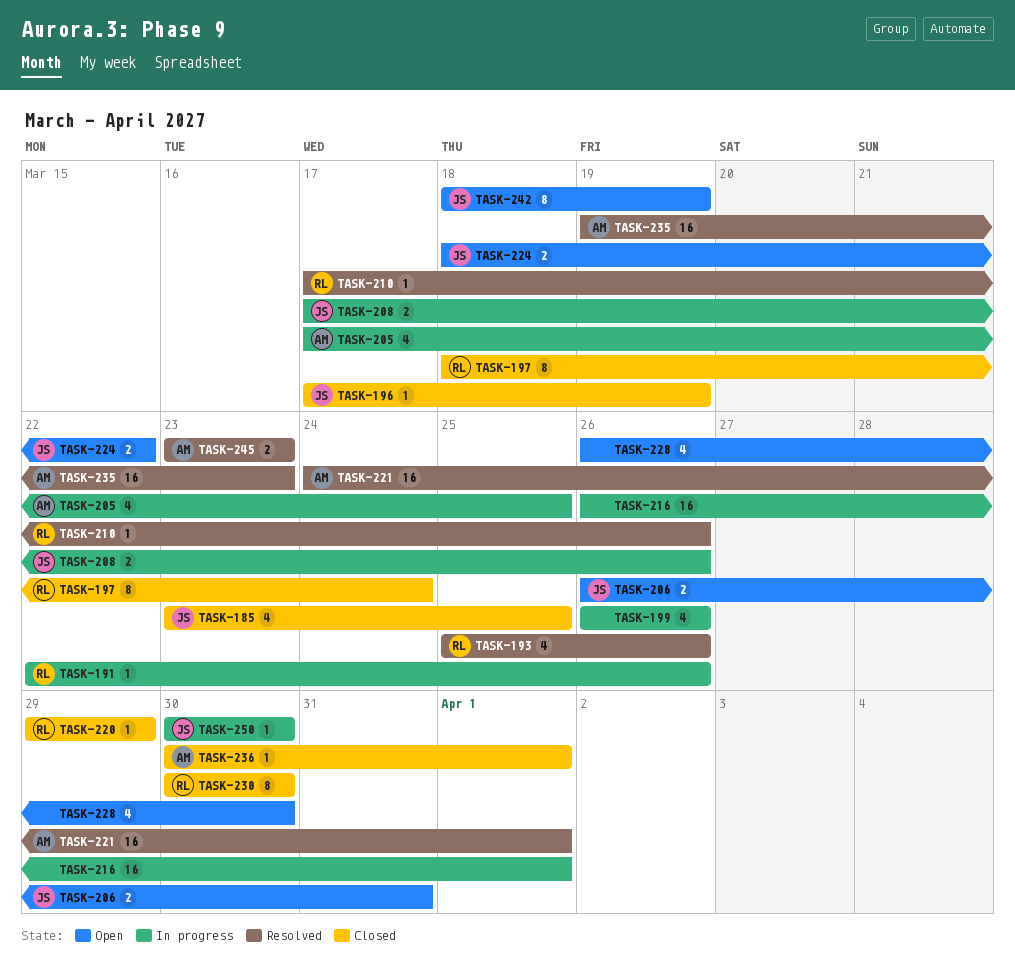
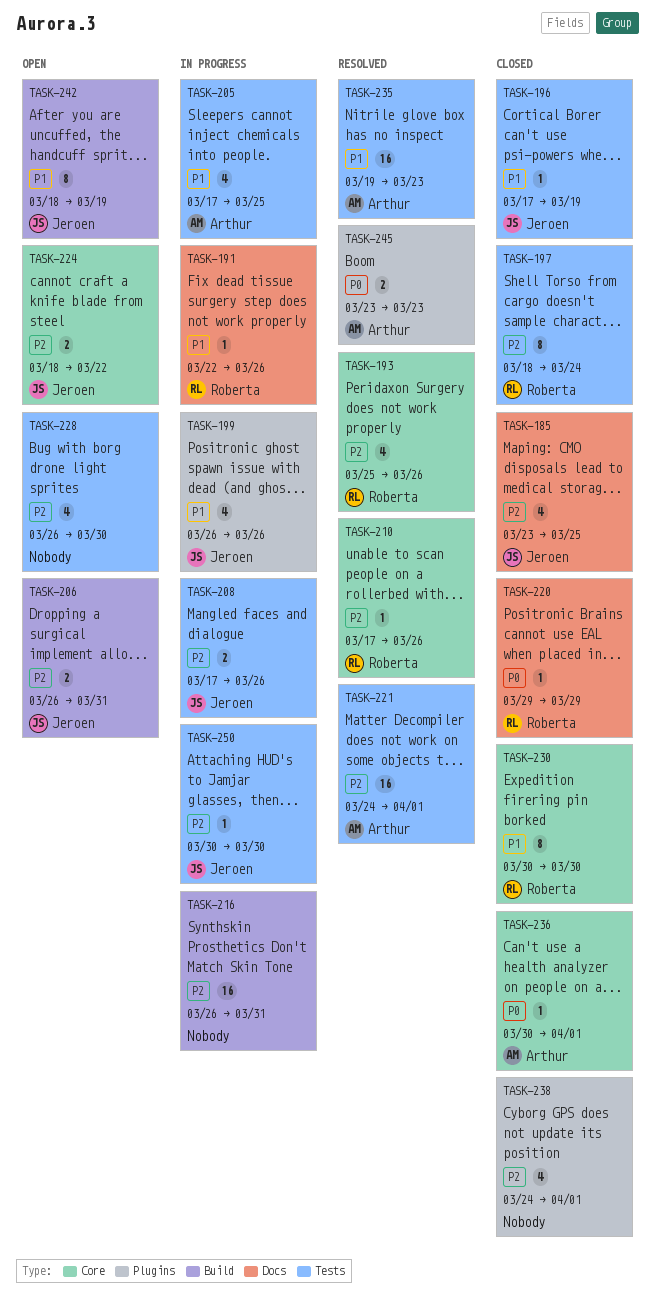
TASK-199, owner: none -> Jeroen
TASK-216, due: Apr 1 -> Mar 31
TASK-238: none -> present

